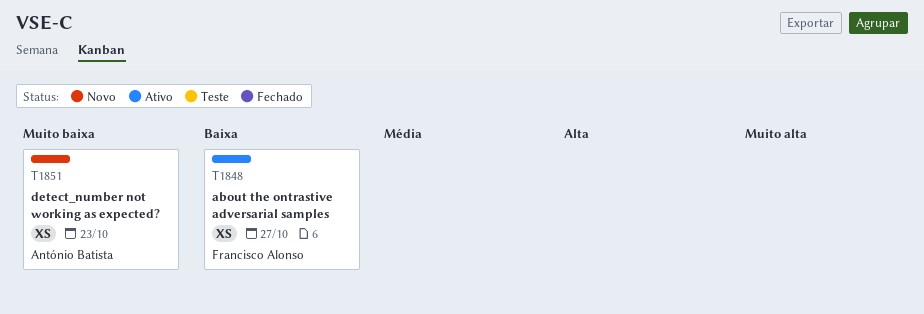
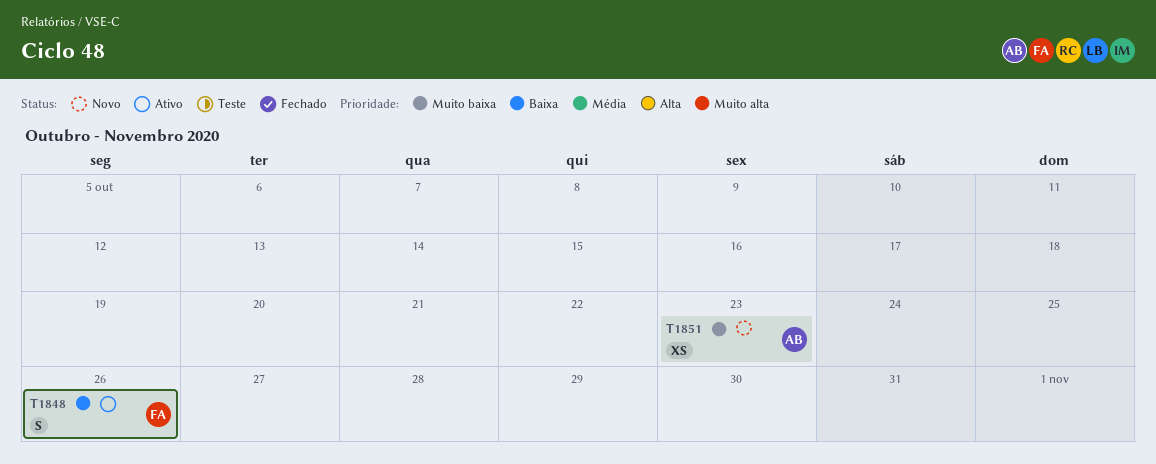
T1848, estimate: XS -> S
T1848, due: Oct 27 -> Oct 26

